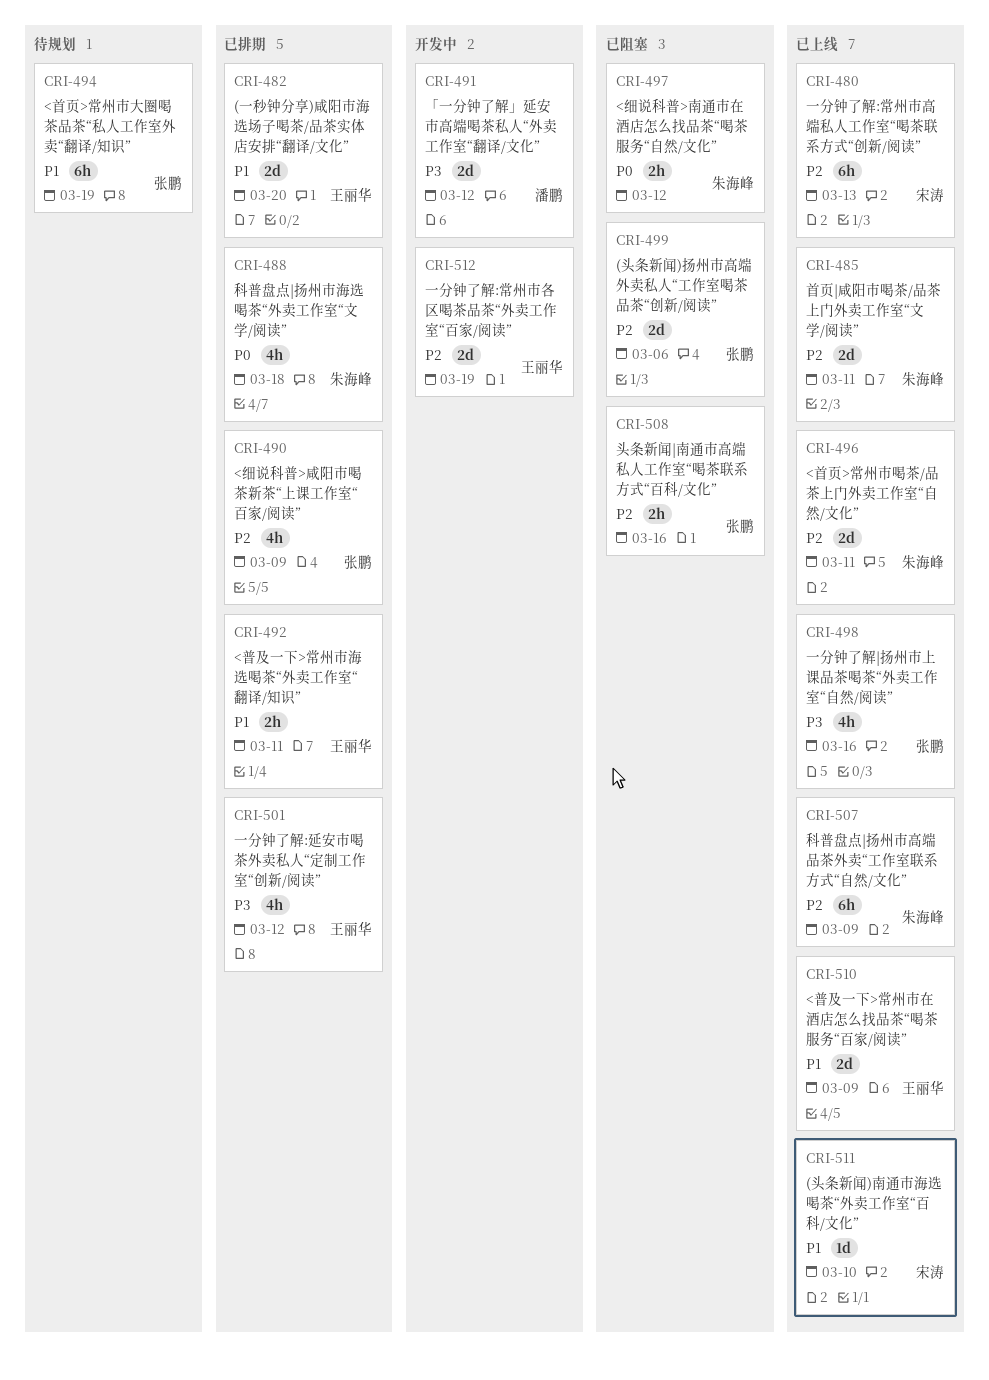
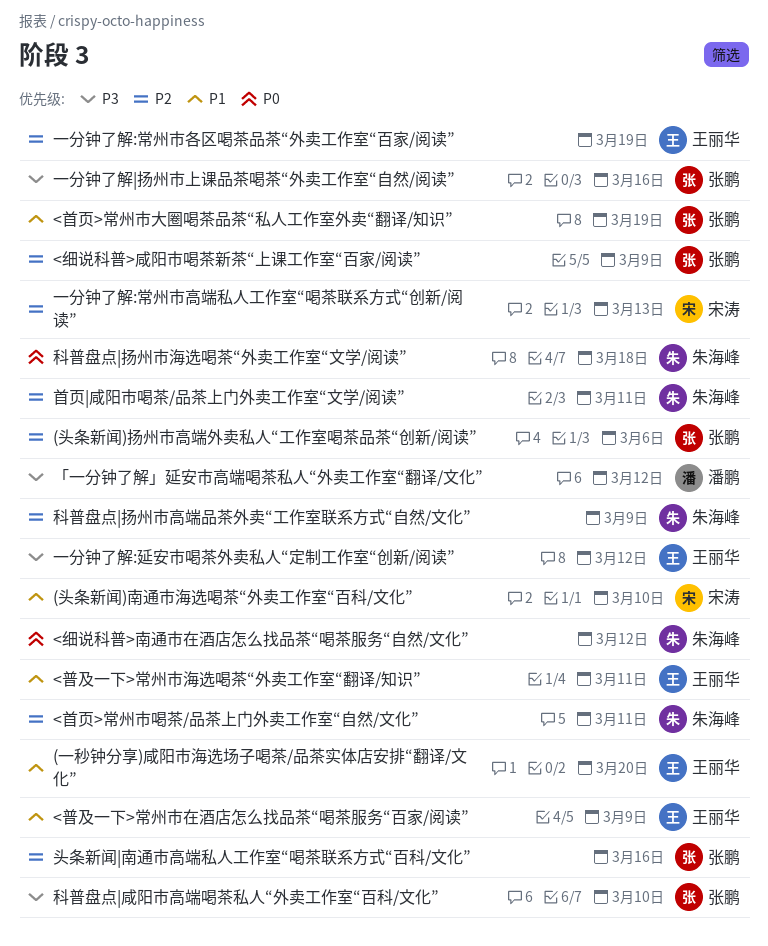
科普盘点|咸阳市高端喝茶私人“外卖工作室“百科/文化”: none -> present

